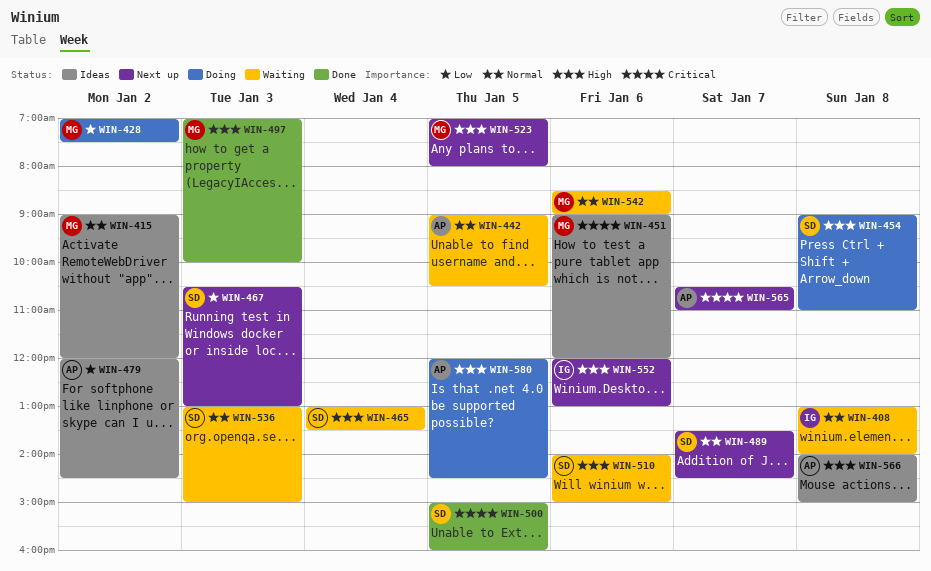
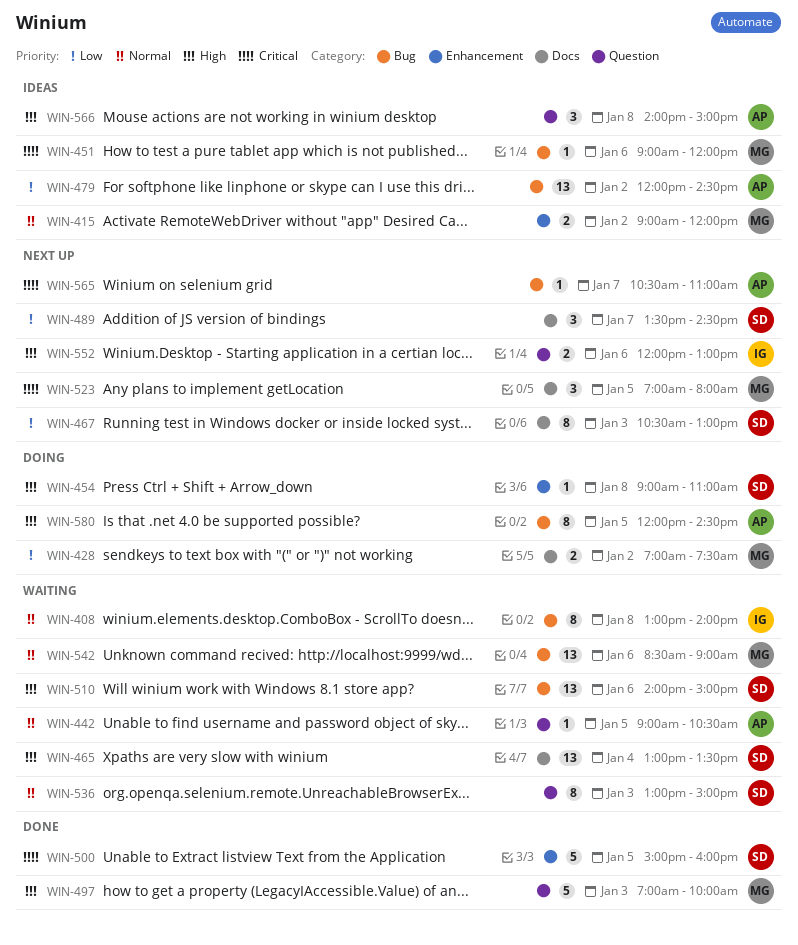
WIN-489, priority: Normal -> Low
WIN-523, priority: High -> Critical

